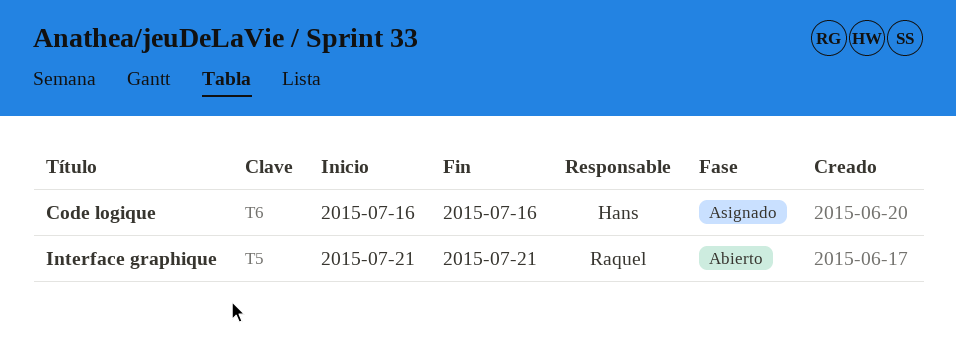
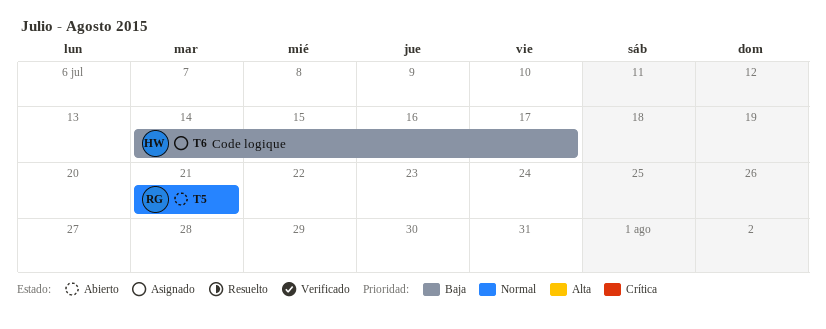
T6, start: Jul 16 -> Jul 14
T6, due: Jul 16 -> Jul 17

